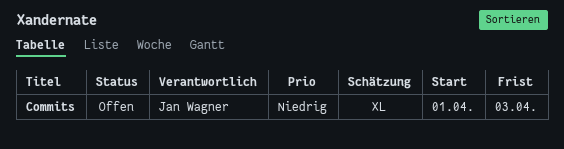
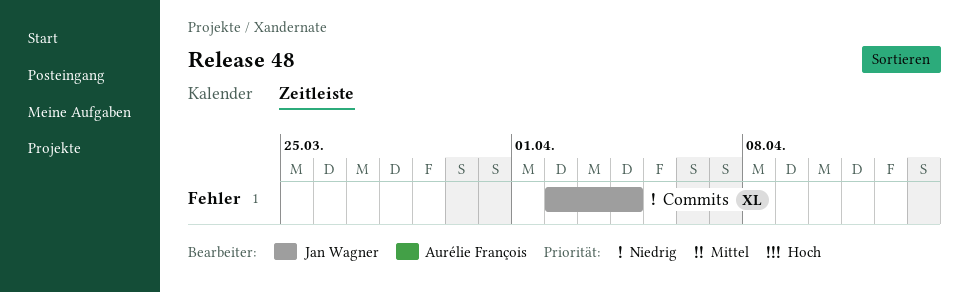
Commits, start: Apr 1 -> Apr 2
Commits, due: Apr 3 -> Apr 4

